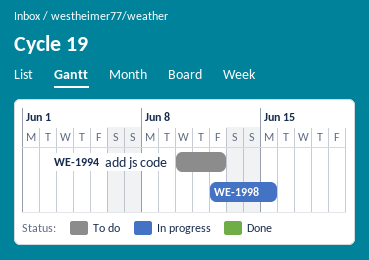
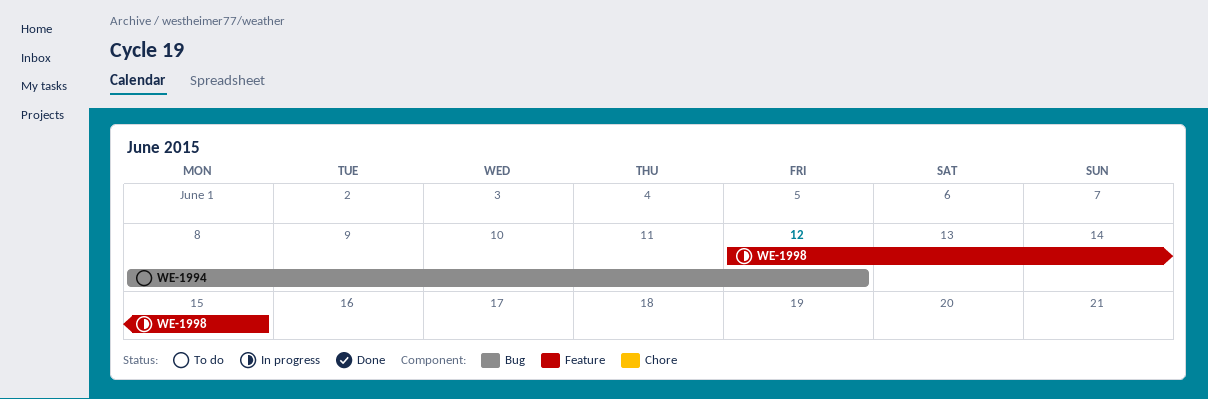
WE-1994, start: Jun 10 -> Jun 8

